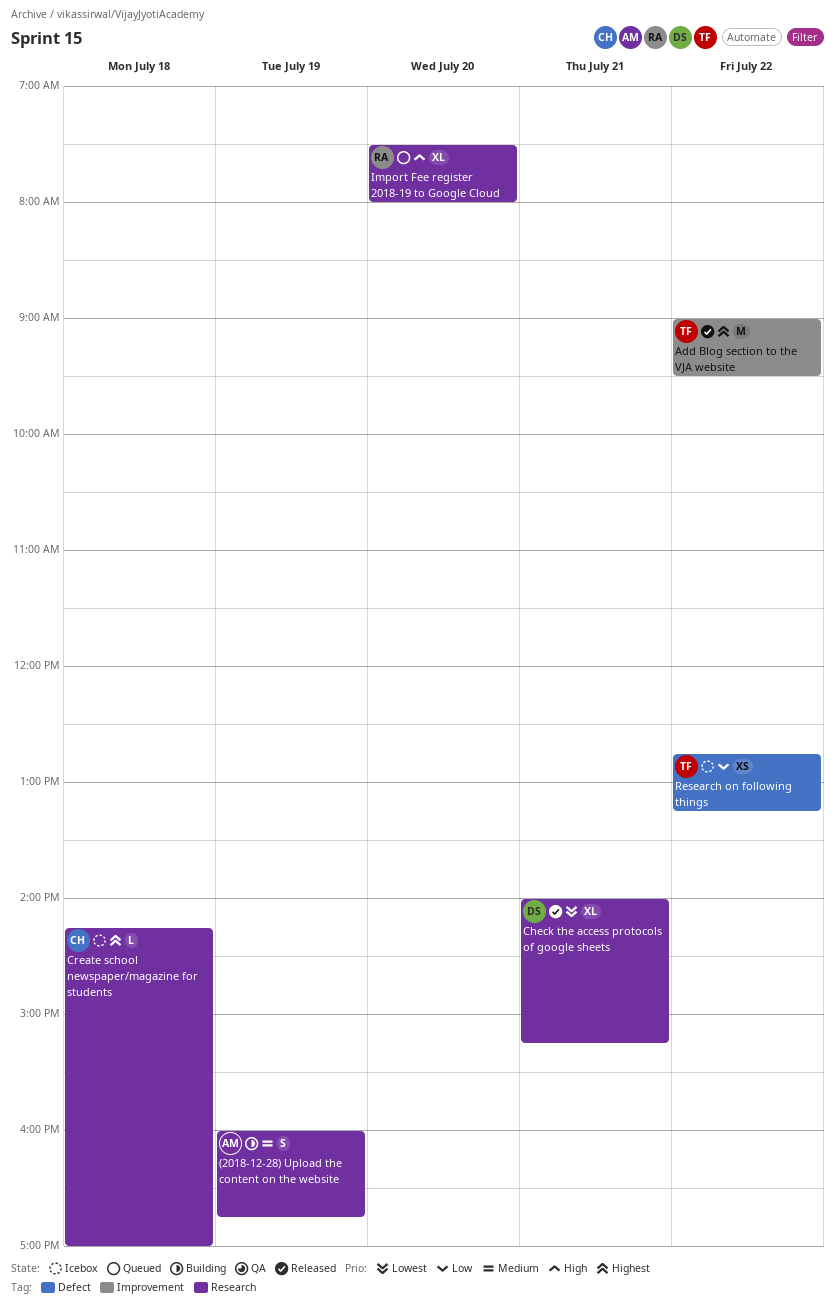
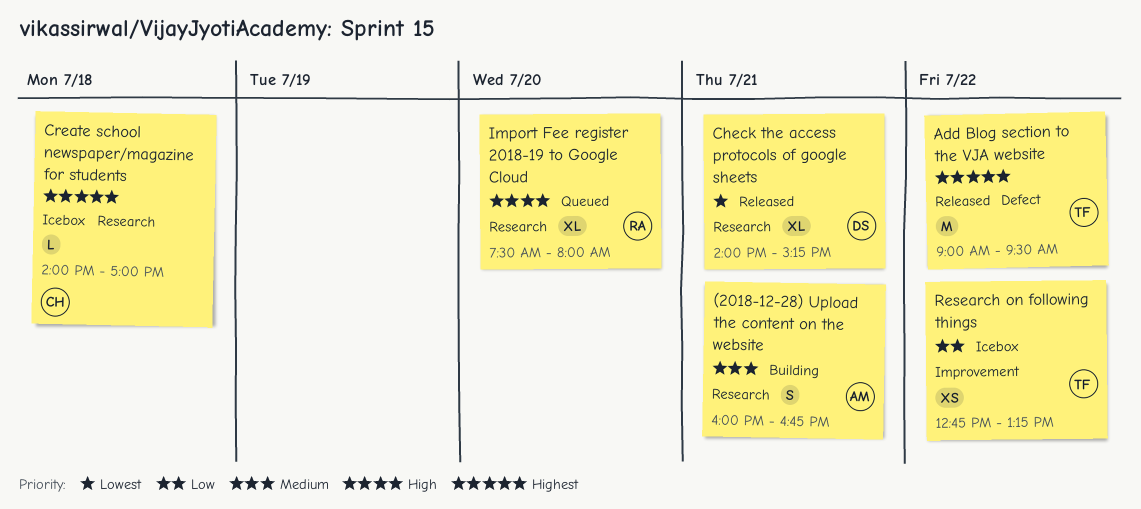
(2018-12-28) Upload the content on the website, day: Jul 19 -> Jul 21
Add Blog section to the VJA website, label: Improvement -> Defect
Create school newspaper/magazine for students, begins: 14:15 -> 14:00
Research on following things, label: Defect -> Improvement

